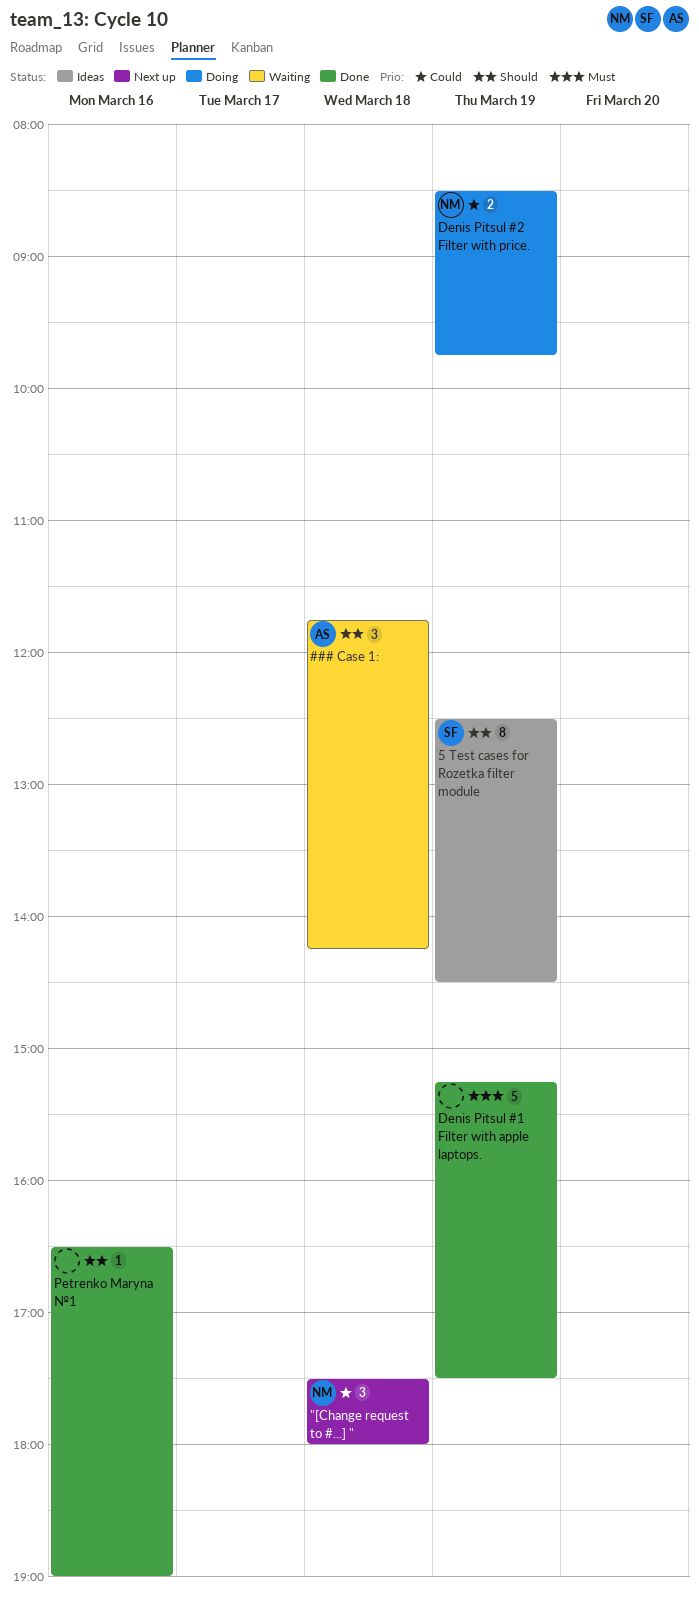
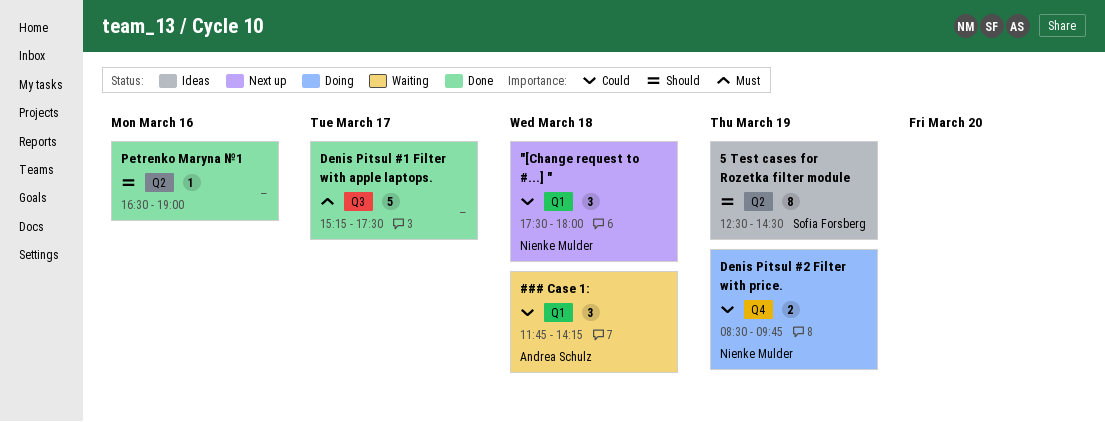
### Case 1:, priority: Should -> Could
Denis Pitsul #1 Filter with apple laptops., day: Mar 19 -> Mar 17

